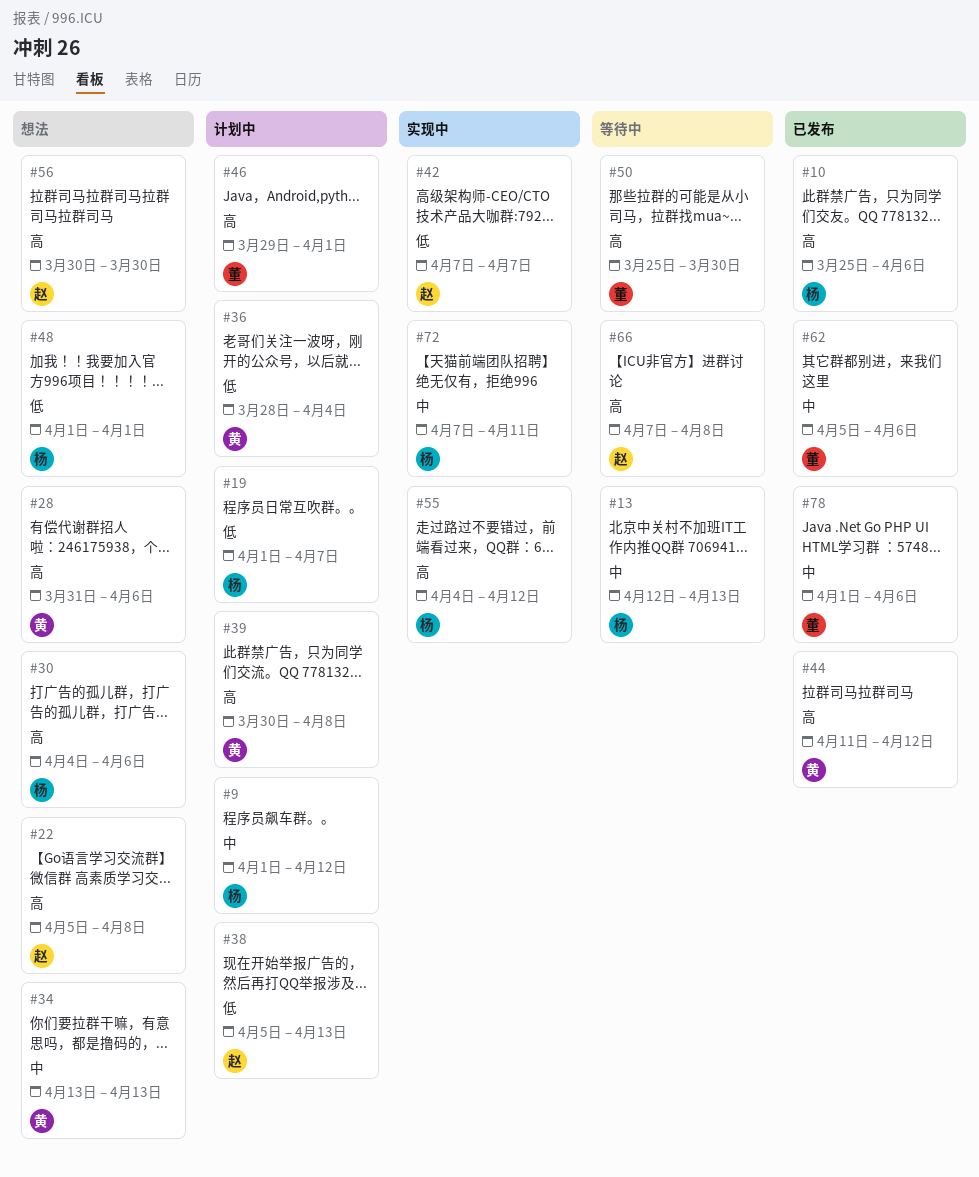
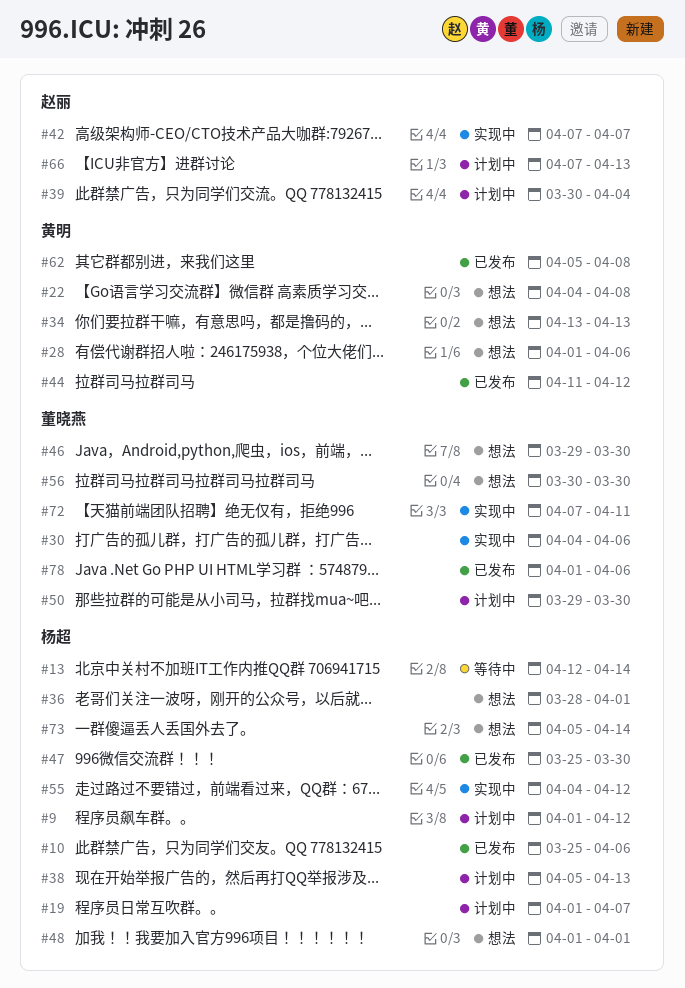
#13, due: Apr 13 -> Apr 14
#22, owner: 赵丽 -> 黄明
#22, start: Apr 5 -> Apr 4
#28, start: Mar 31 -> Apr 1
#30, status: 想法 -> 实现中
#30, owner: 杨超 -> 董晓燕
#36, status: 计划中 -> 想法
#36, owner: 黄明 -> 杨超
#36, due: Apr 4 -> Apr 1
#38, owner: 赵丽 -> 杨超
#39, owner: 黄明 -> 赵丽
#39, due: Apr 8 -> Apr 4
#46, status: 计划中 -> 想法
#46, due: Apr 1 -> Mar 30
#47: none -> present
#50, status: 等待中 -> 计划中
#50, start: Mar 25 -> Mar 29
#56, owner: 赵丽 -> 董晓燕
#62, owner: 董晓燕 -> 黄明
#62, due: Apr 6 -> Apr 8
#66, status: 等待中 -> 计划中
#66, due: Apr 8 -> Apr 13
#72, owner: 杨超 -> 董晓燕
#73: none -> present

